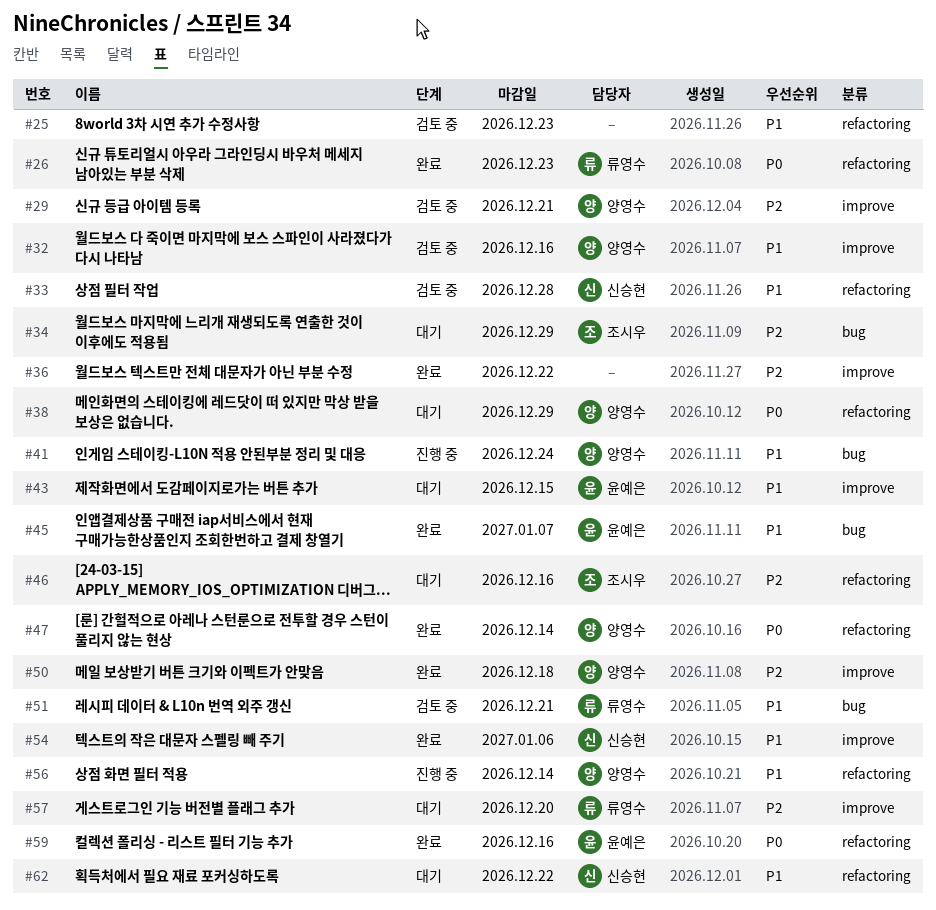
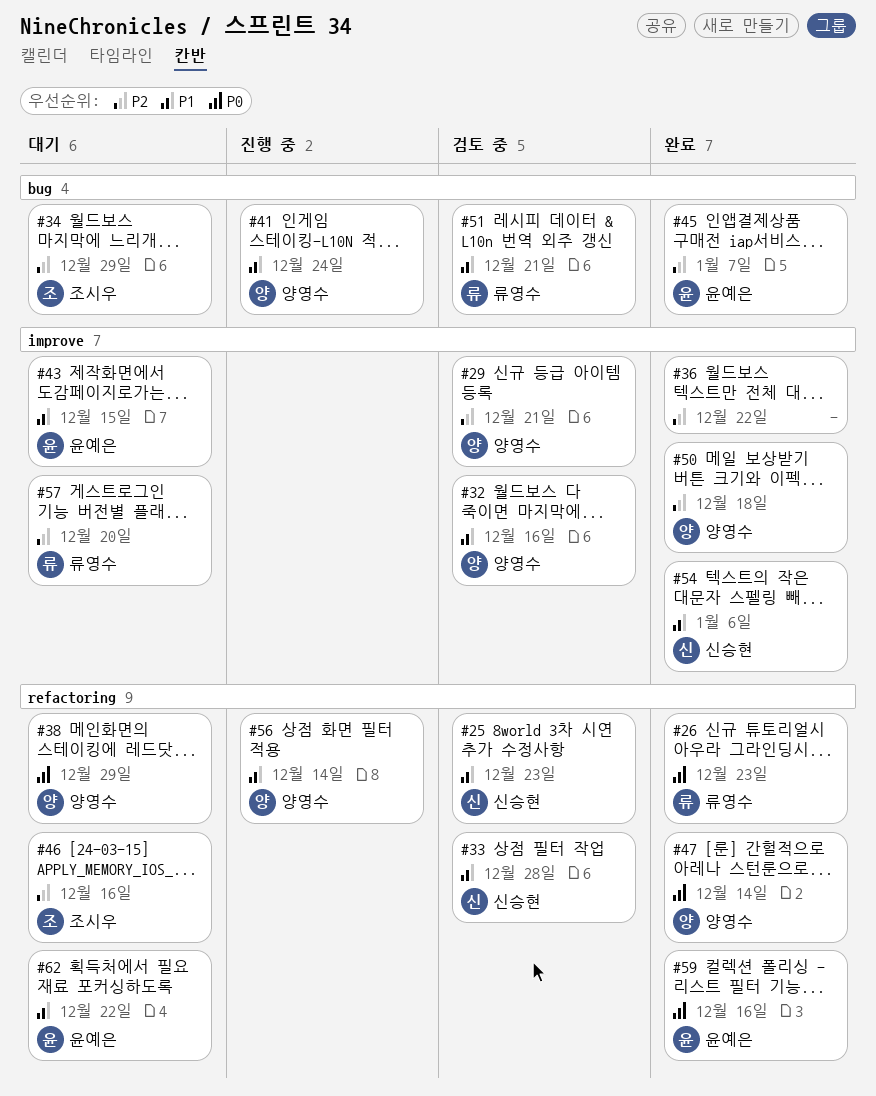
#25, owner: none -> 신승현
#45, priority: P1 -> P2
#62, owner: 신승현 -> 윤예은

